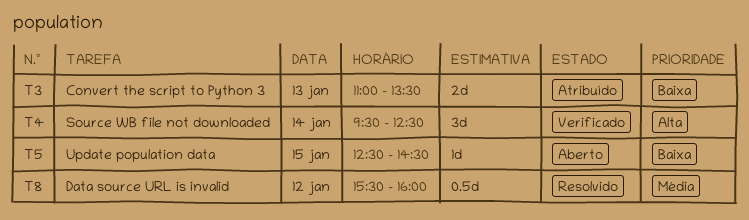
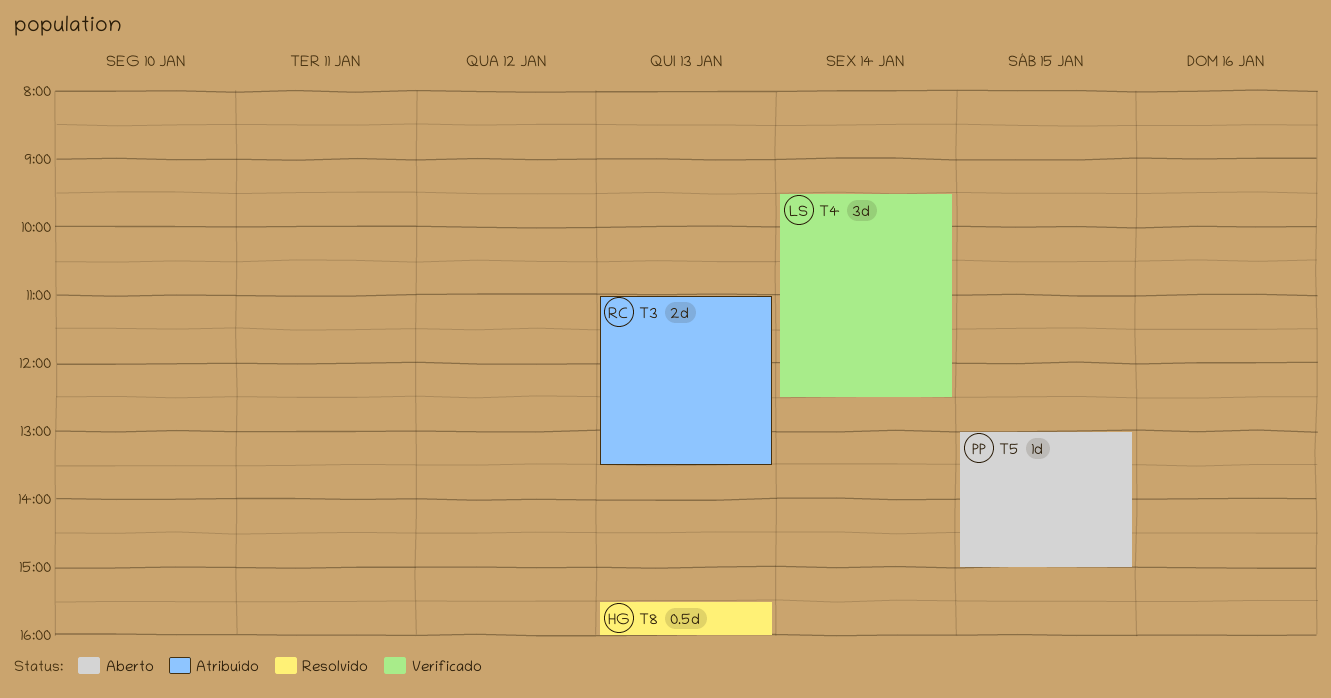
T5, begins: 12:30 -> 13:00
T5, ends: 14:30 -> 15:00
T8, day: Jan 12 -> Jan 13

